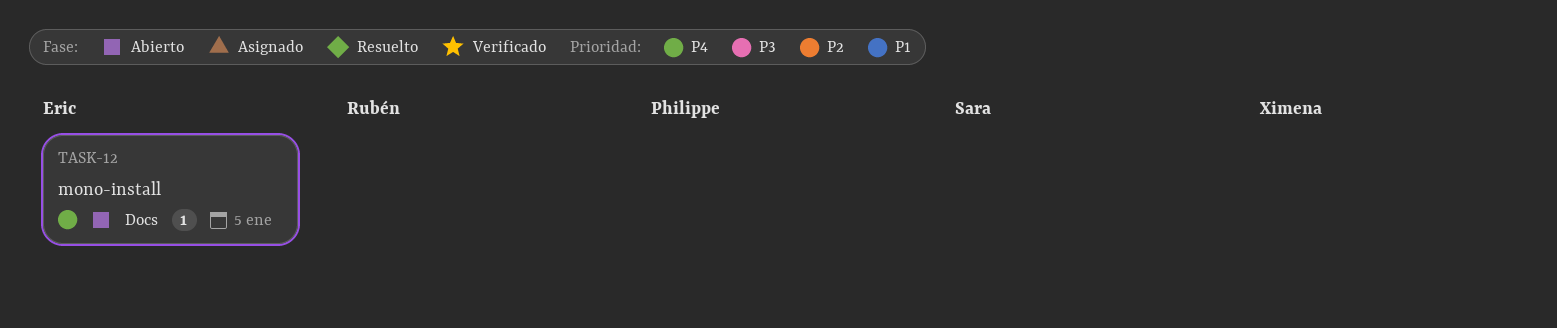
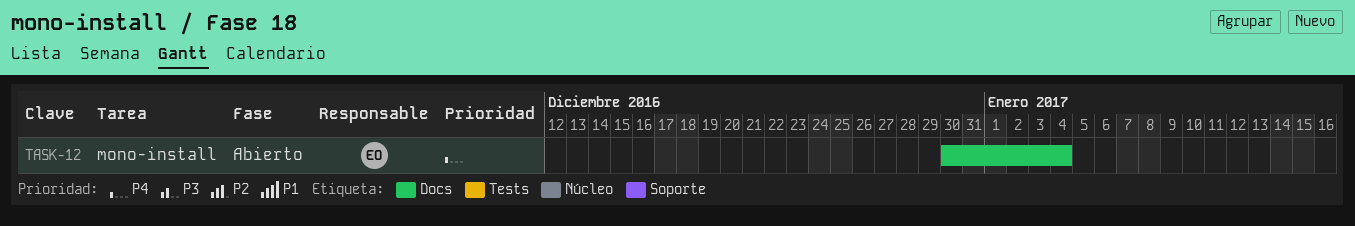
TASK-12, due: Jan 5 -> Jan 4

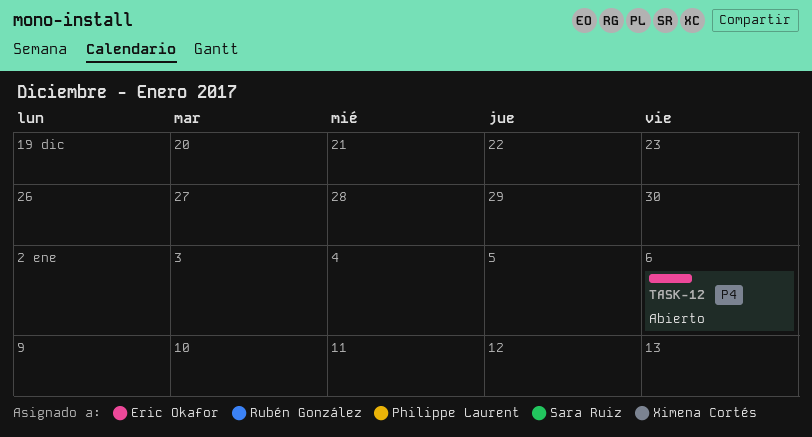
TASK-12, due: Jan 4 -> Jan 6

